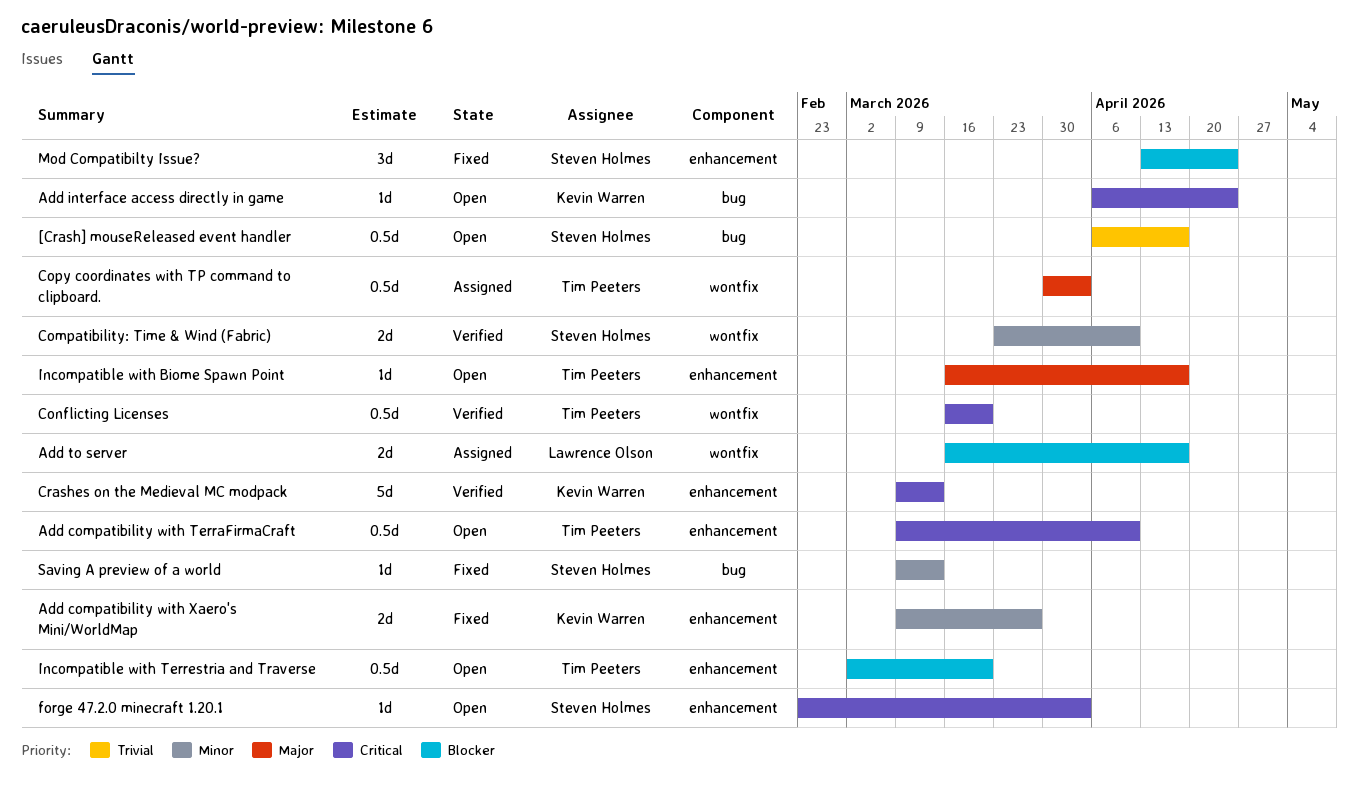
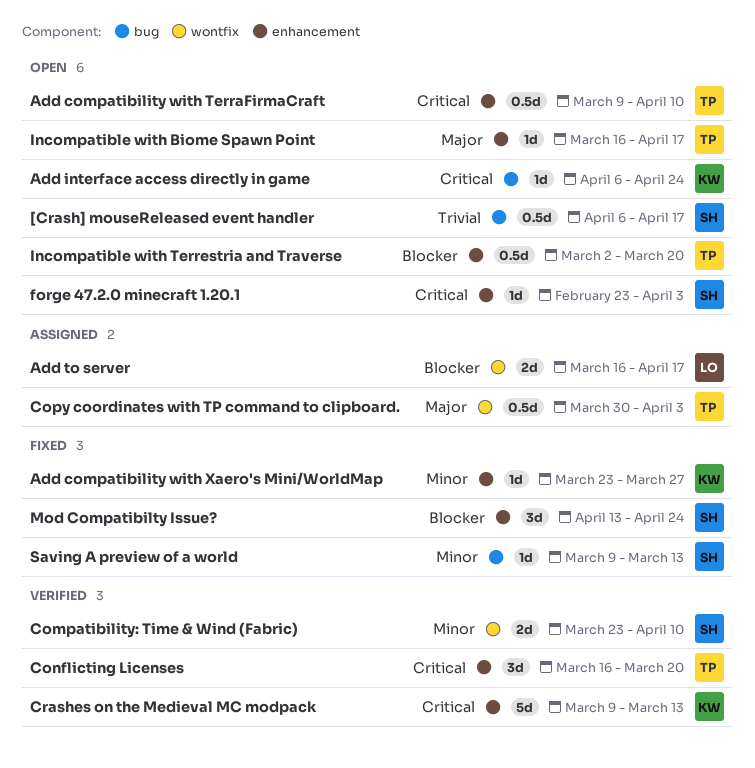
Add compatibility with Xaero's Mini/WorldMap, estimate: 2d -> 1d
Add compatibility with Xaero's Mini/WorldMap, start: Mar 9 -> Mar 23
Conflicting Licenses, label: wontfix -> enhancement
Conflicting Licenses, estimate: 0.5d -> 3d

